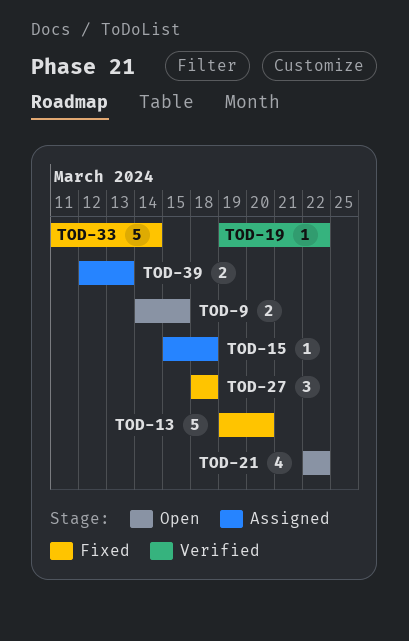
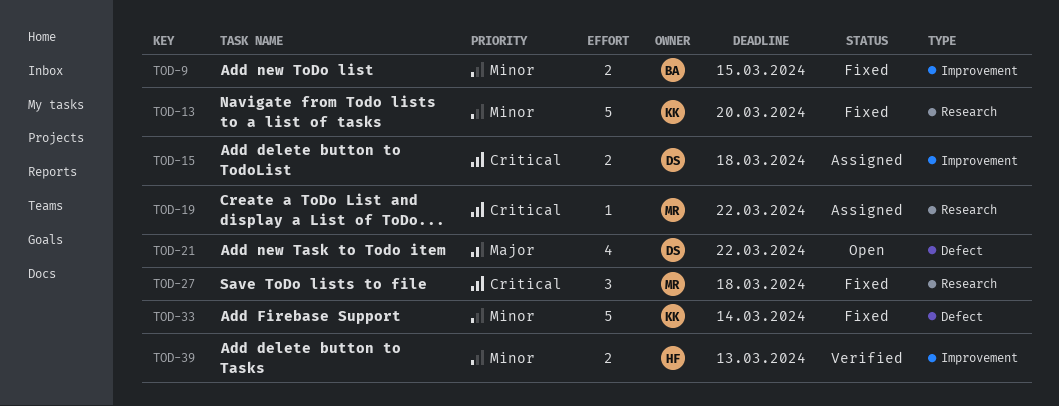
TOD-9, status: Open -> Fixed
TOD-15, estimate: 1 -> 2
TOD-19, status: Verified -> Assigned
TOD-39, status: Assigned -> Verified

